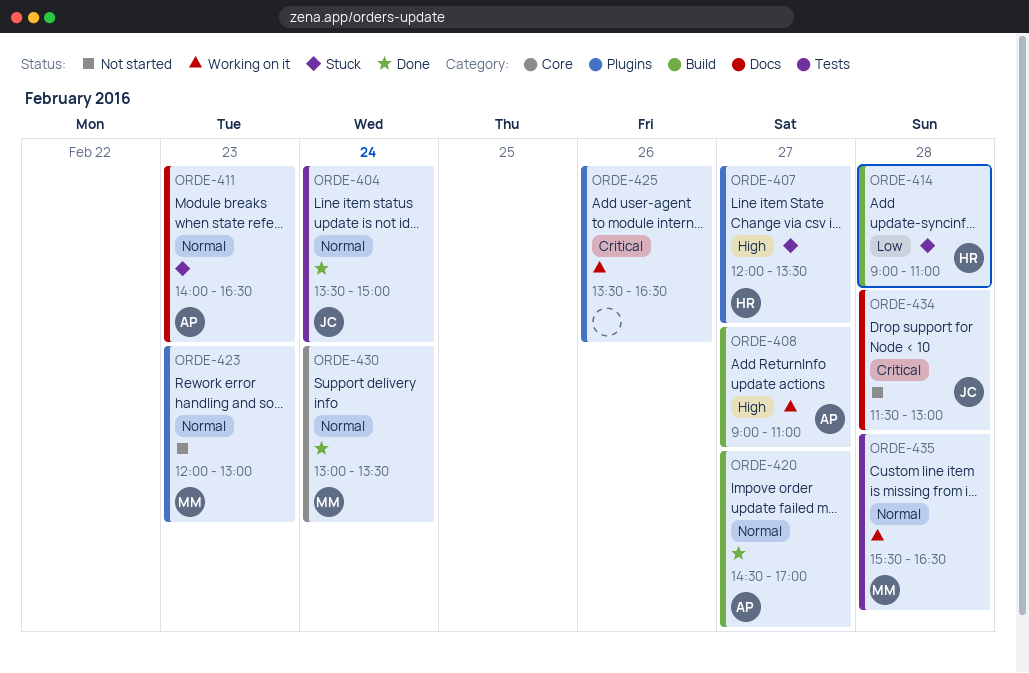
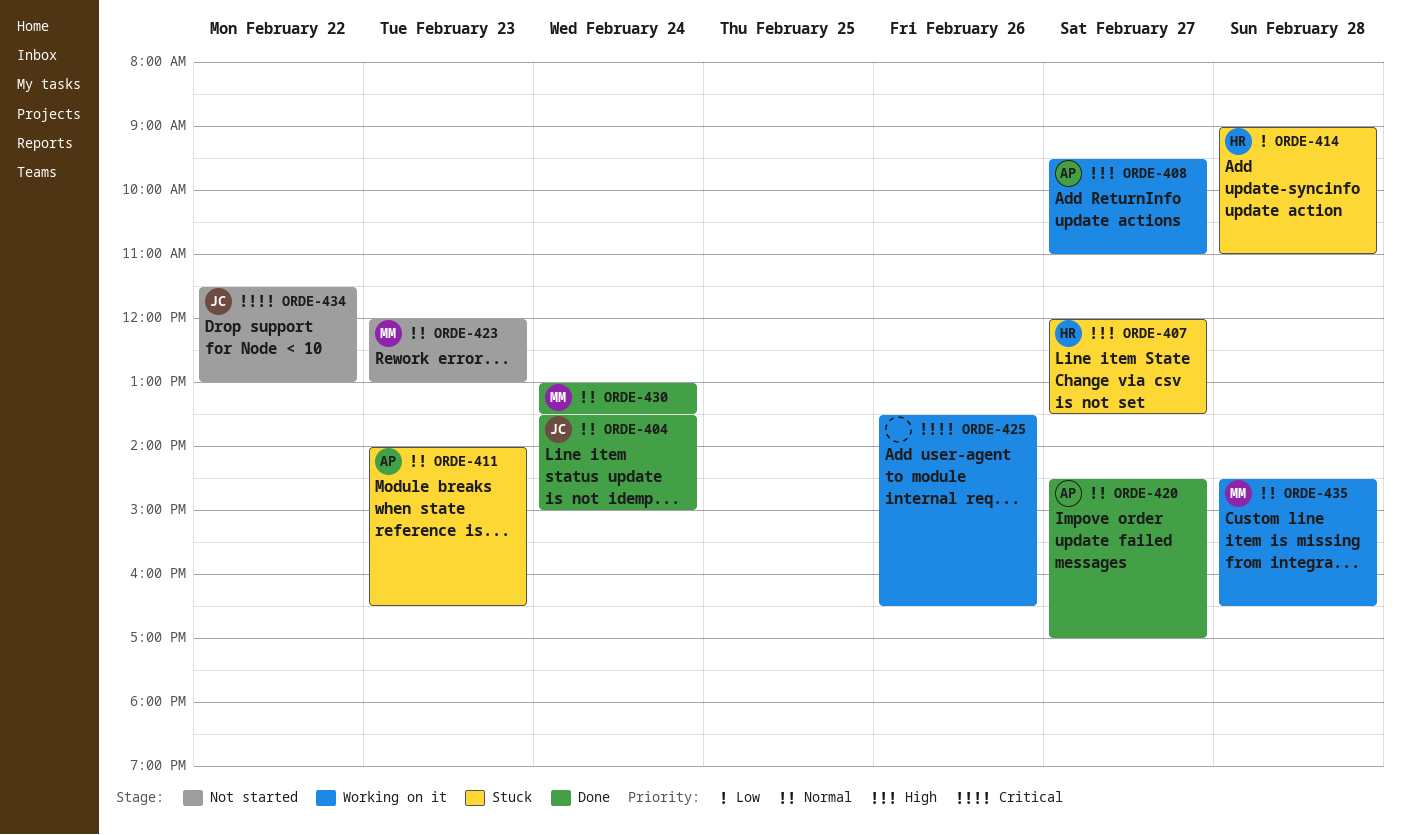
ORDE-408, begins: 09:00 -> 09:30
ORDE-434, day: Feb 28 -> Feb 22
ORDE-435, begins: 15:30 -> 14:30

